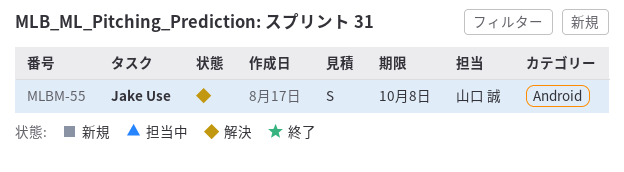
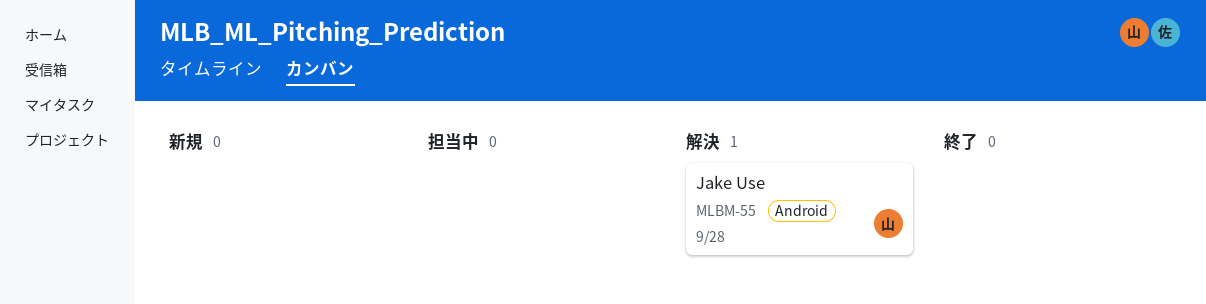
MLBM-55, due: Oct 8 -> Sep 28

